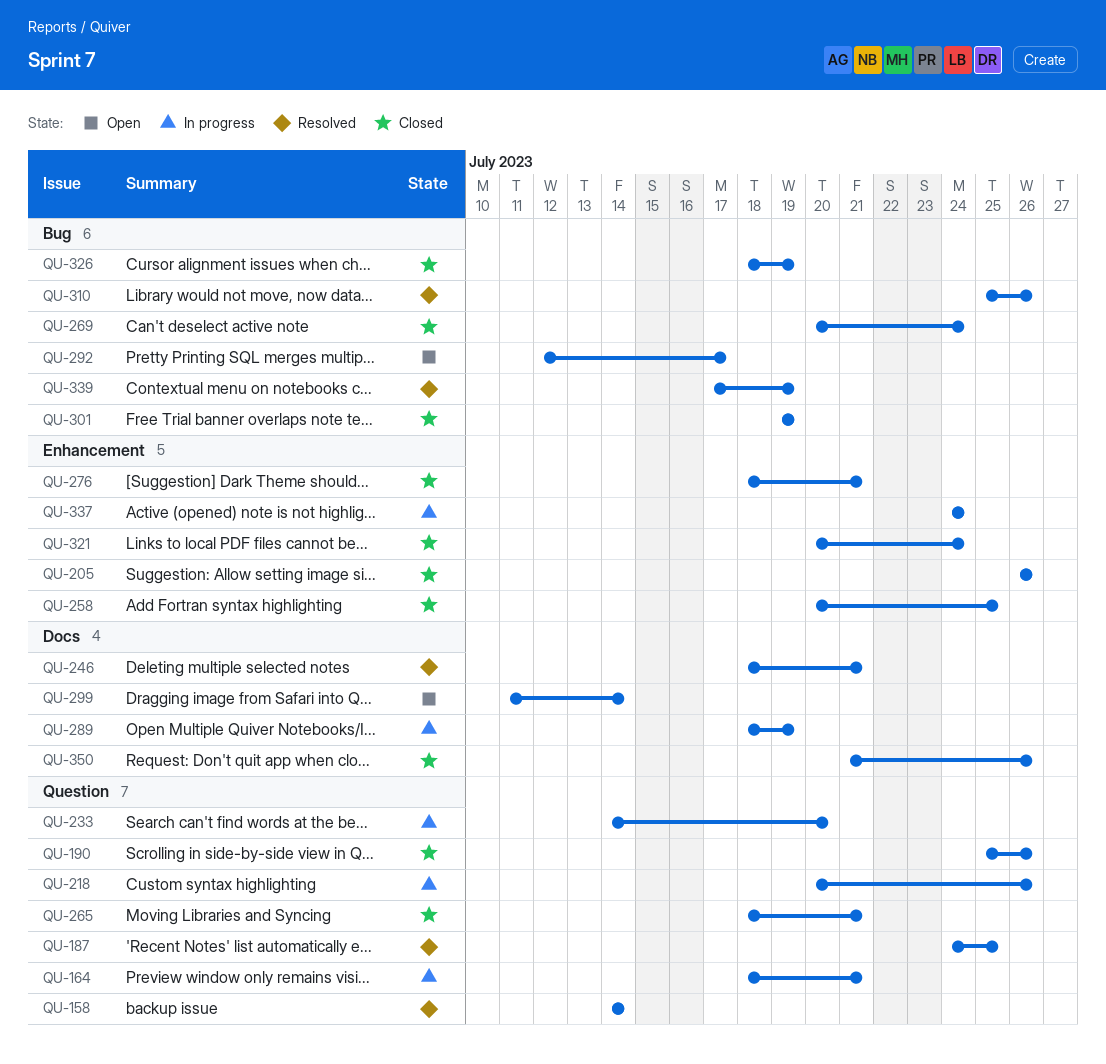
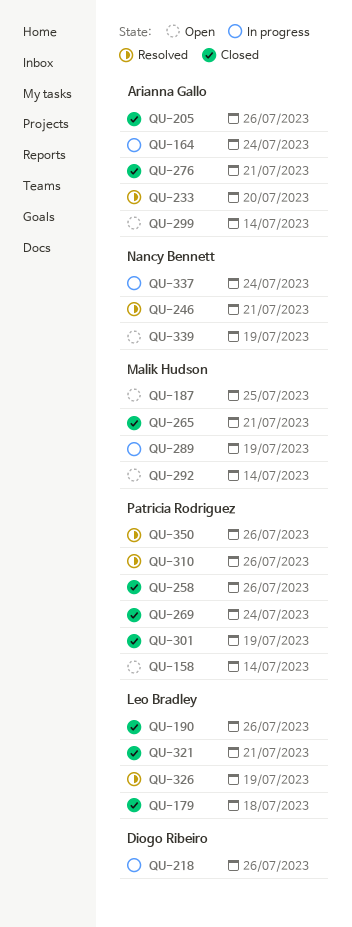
QU-158, status: Resolved -> Open
QU-164, due: Jul 21 -> Jul 24
QU-179: none -> present
QU-187, status: Resolved -> Open
QU-233, status: In progress -> Resolved
QU-258, due: Jul 25 -> Jul 26
QU-292, due: Jul 17 -> Jul 14
QU-321, due: Jul 24 -> Jul 21
QU-326, status: Closed -> Resolved
QU-339, status: Resolved -> Open
QU-350, status: Closed -> Resolved

